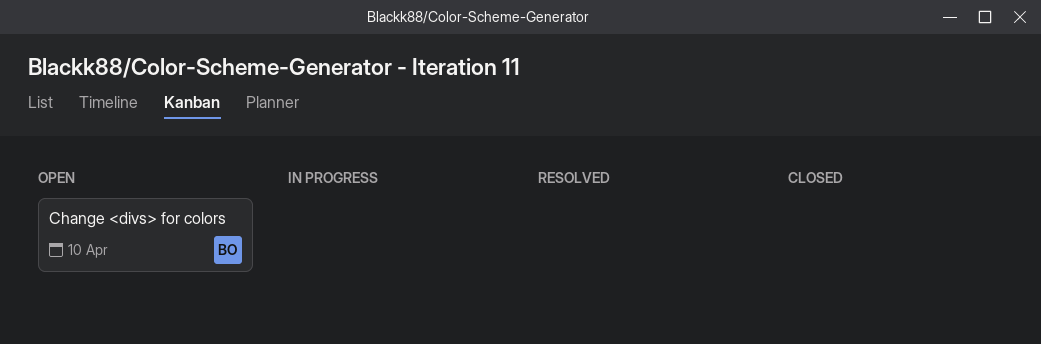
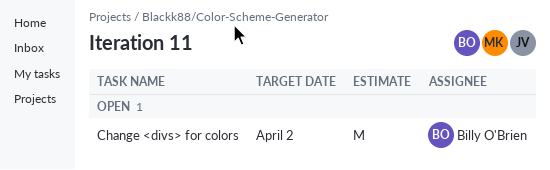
Change <divs> for colors, due: Apr 10 -> Apr 2

